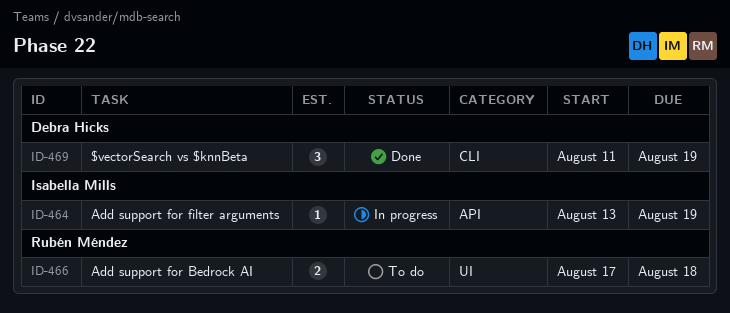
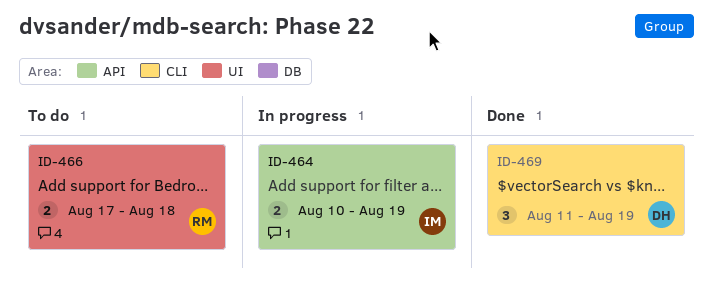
ID-464, estimate: 1 -> 2
ID-464, start: Aug 13 -> Aug 10

